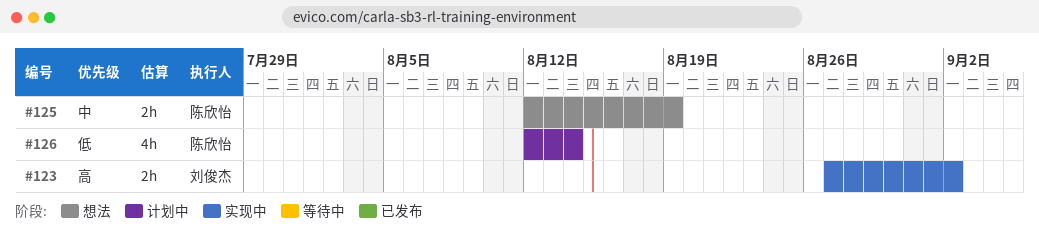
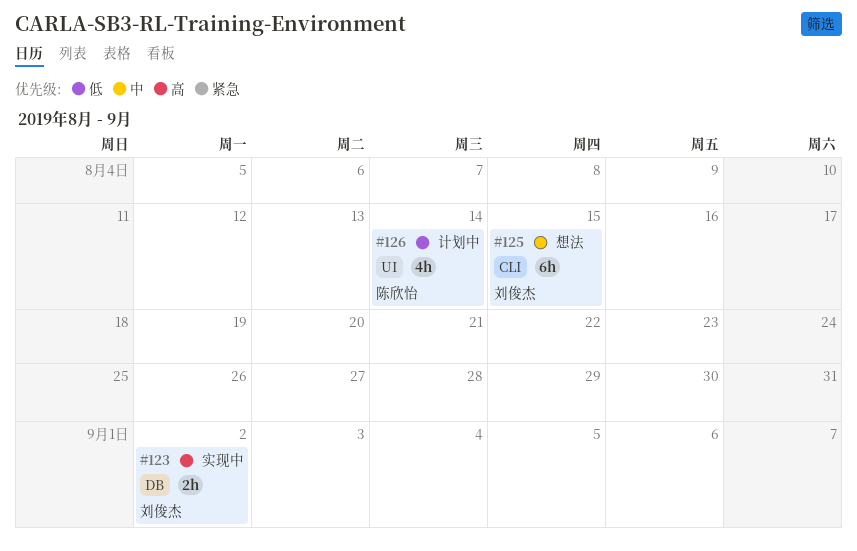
#125, owner: 陈欣怡 -> 刘俊杰
#125, estimate: 2h -> 6h
#125, due: Aug 19 -> Aug 15

